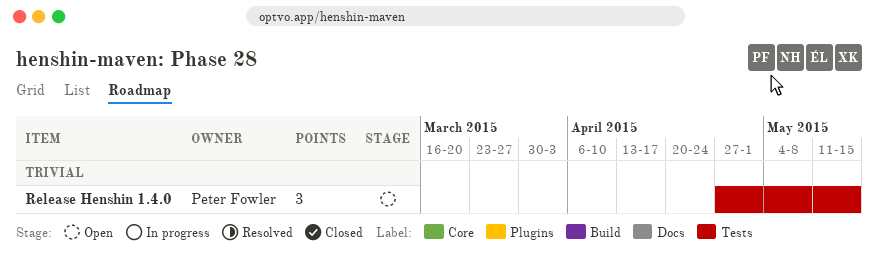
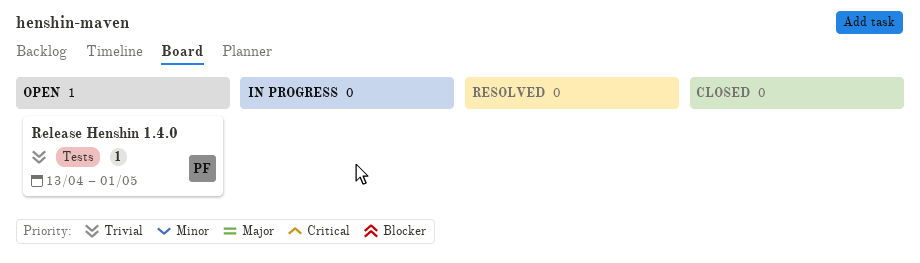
Release Henshin 1.4.0, estimate: 3 -> 1
Release Henshin 1.4.0, start: Apr 27 -> Apr 13
Release Henshin 1.4.0, due: May 15 -> May 1

